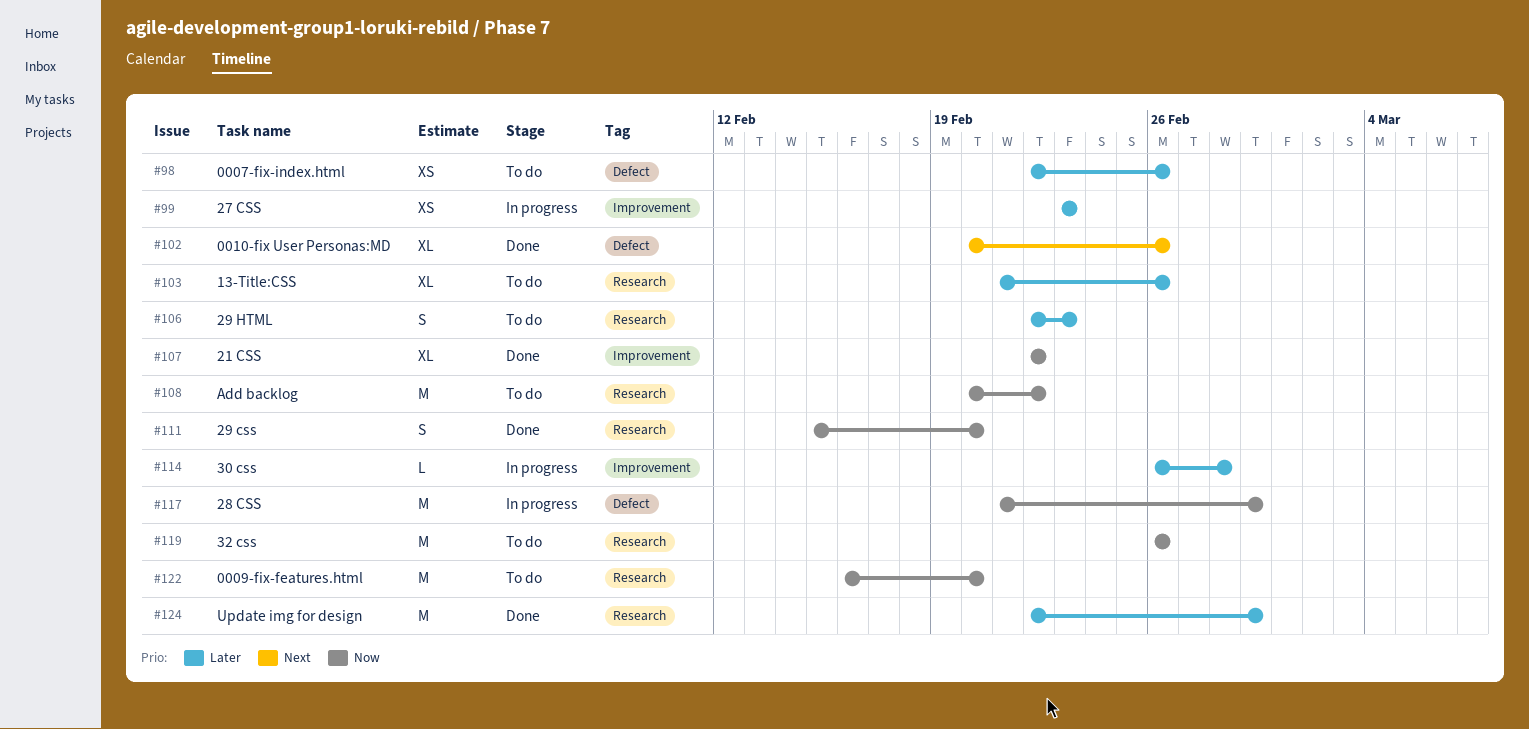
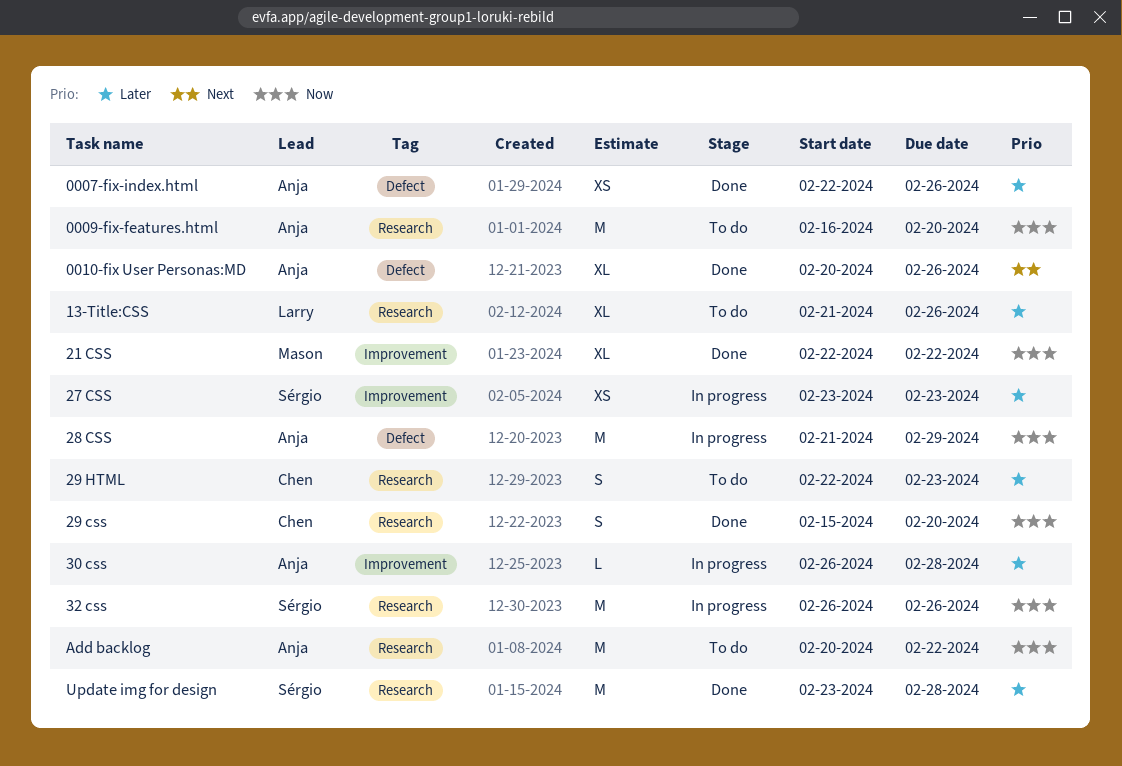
0007-fix-index.html, status: To do -> Done
32 css, status: To do -> In progress
Update img for design, start: Feb 22 -> Feb 23
Update img for design, due: Feb 29 -> Feb 28

